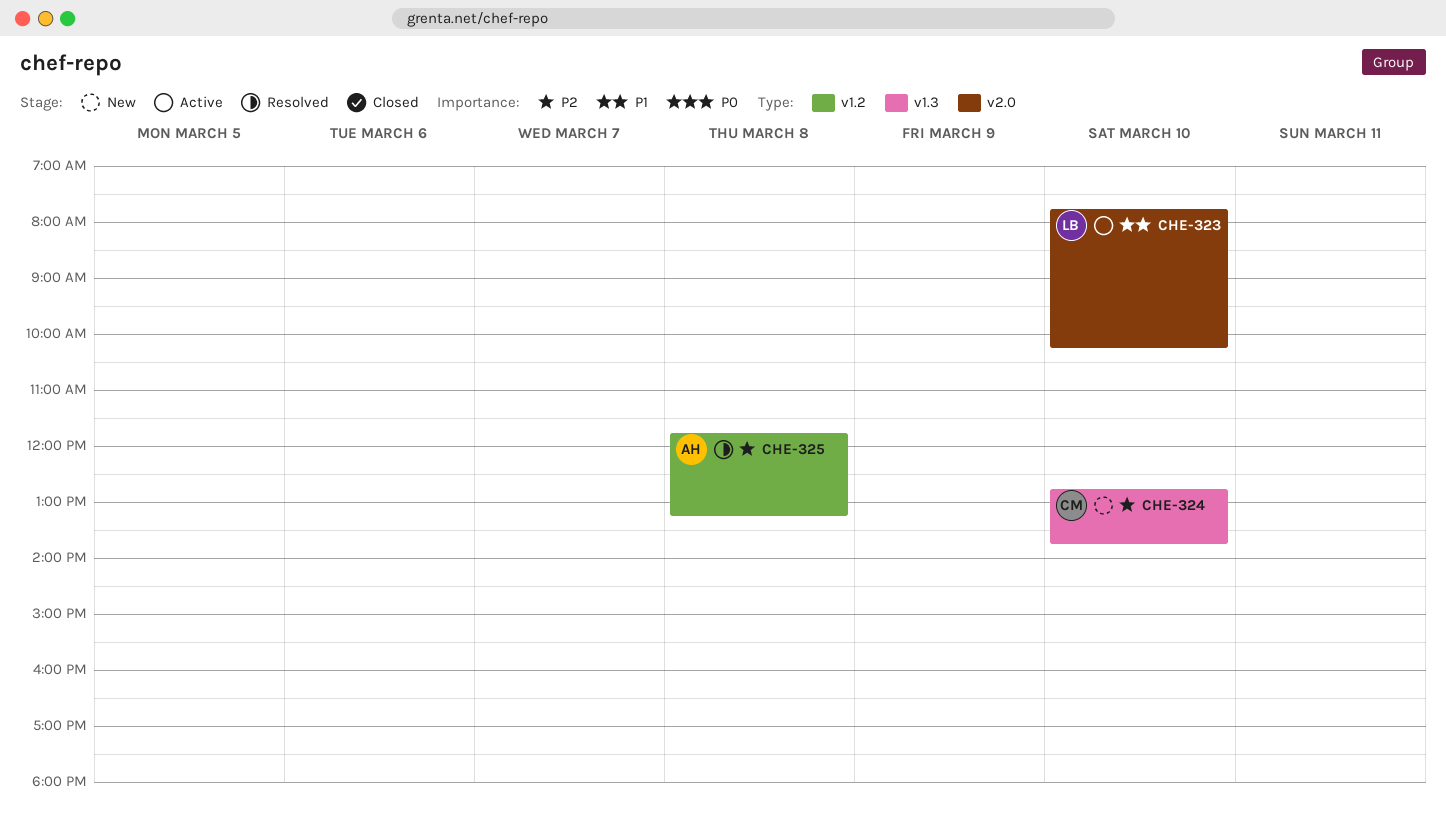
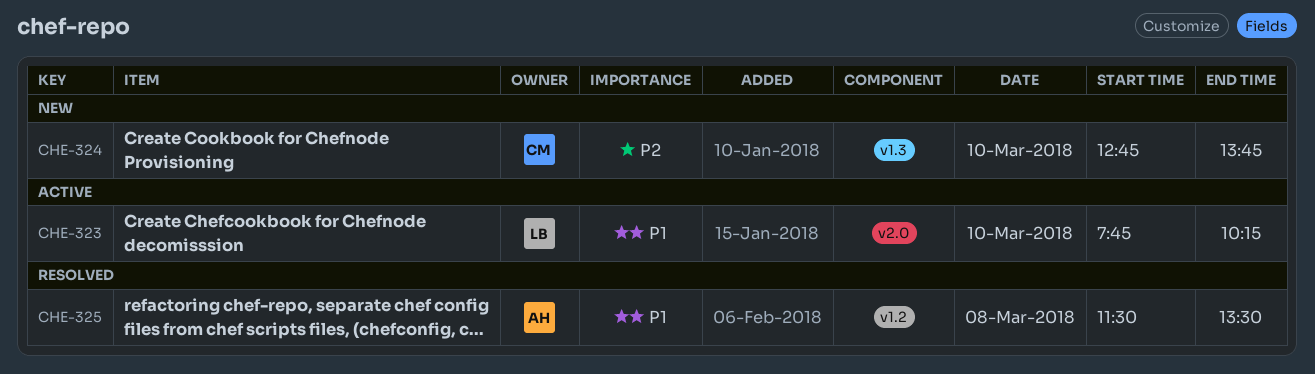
CHE-325, priority: P2 -> P1
CHE-325, begins: 11:45 -> 11:30
CHE-325, ends: 13:15 -> 13:30

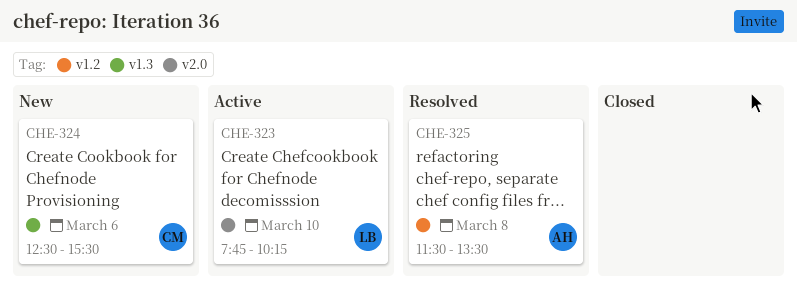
CHE-324, day: Mar 10 -> Mar 6
CHE-324, begins: 12:45 -> 12:30
CHE-324, ends: 13:45 -> 15:30

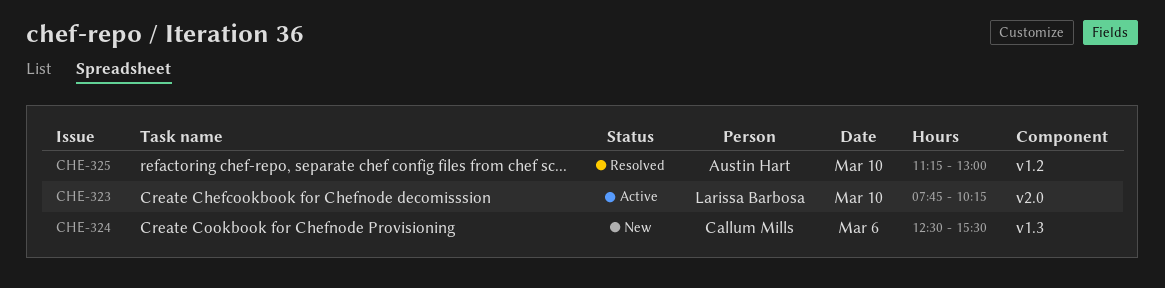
CHE-325, day: Mar 8 -> Mar 10
CHE-325, begins: 11:30 -> 11:15
CHE-325, ends: 13:30 -> 13:00

